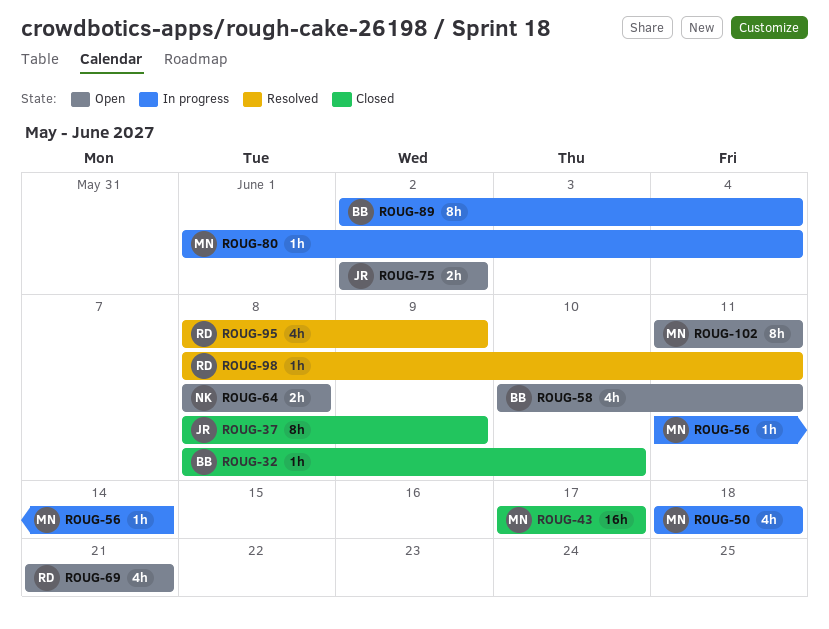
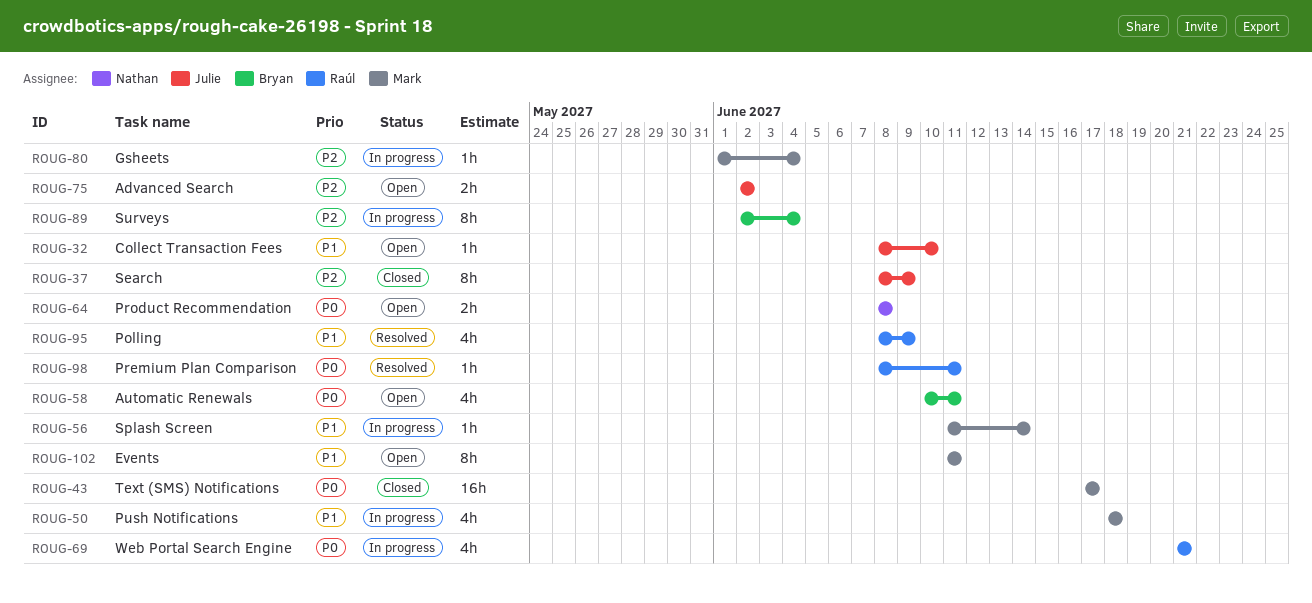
ROUG-32, status: Closed -> Open
ROUG-32, owner: Bryan -> Julie
ROUG-69, status: Open -> In progress

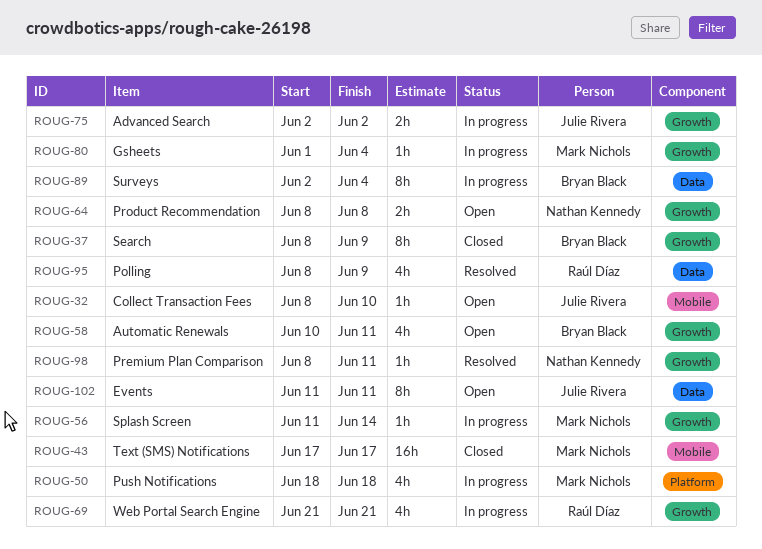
ROUG-37, owner: Julie Rivera -> Bryan Black
ROUG-75, status: Open -> In progress
ROUG-98, owner: Raúl Díaz -> Nathan Kennedy
ROUG-102, owner: Mark Nichols -> Julie Rivera

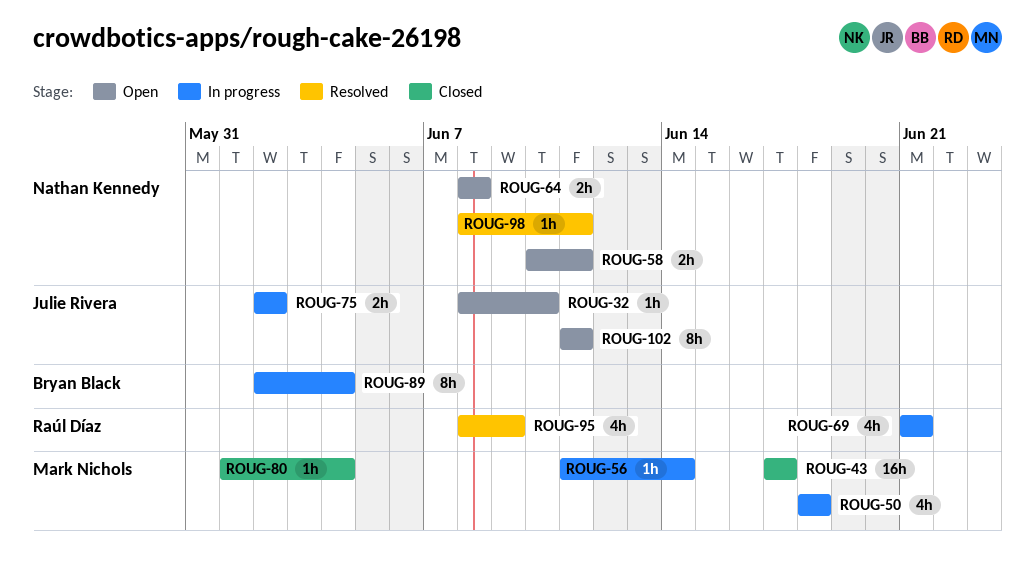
ROUG-37: present -> none
ROUG-58, owner: Bryan Black -> Nathan Kennedy
ROUG-58, estimate: 4h -> 2h
ROUG-80, status: In progress -> Closed

